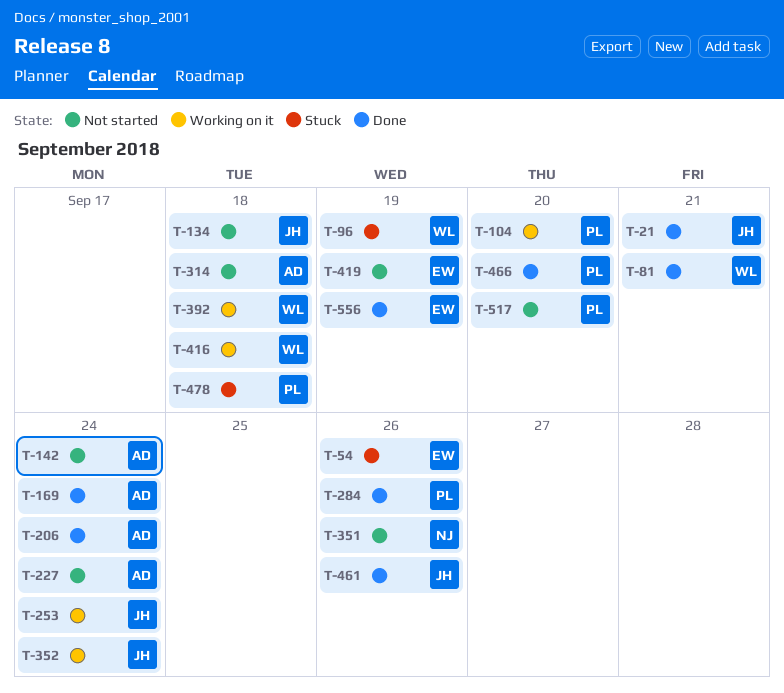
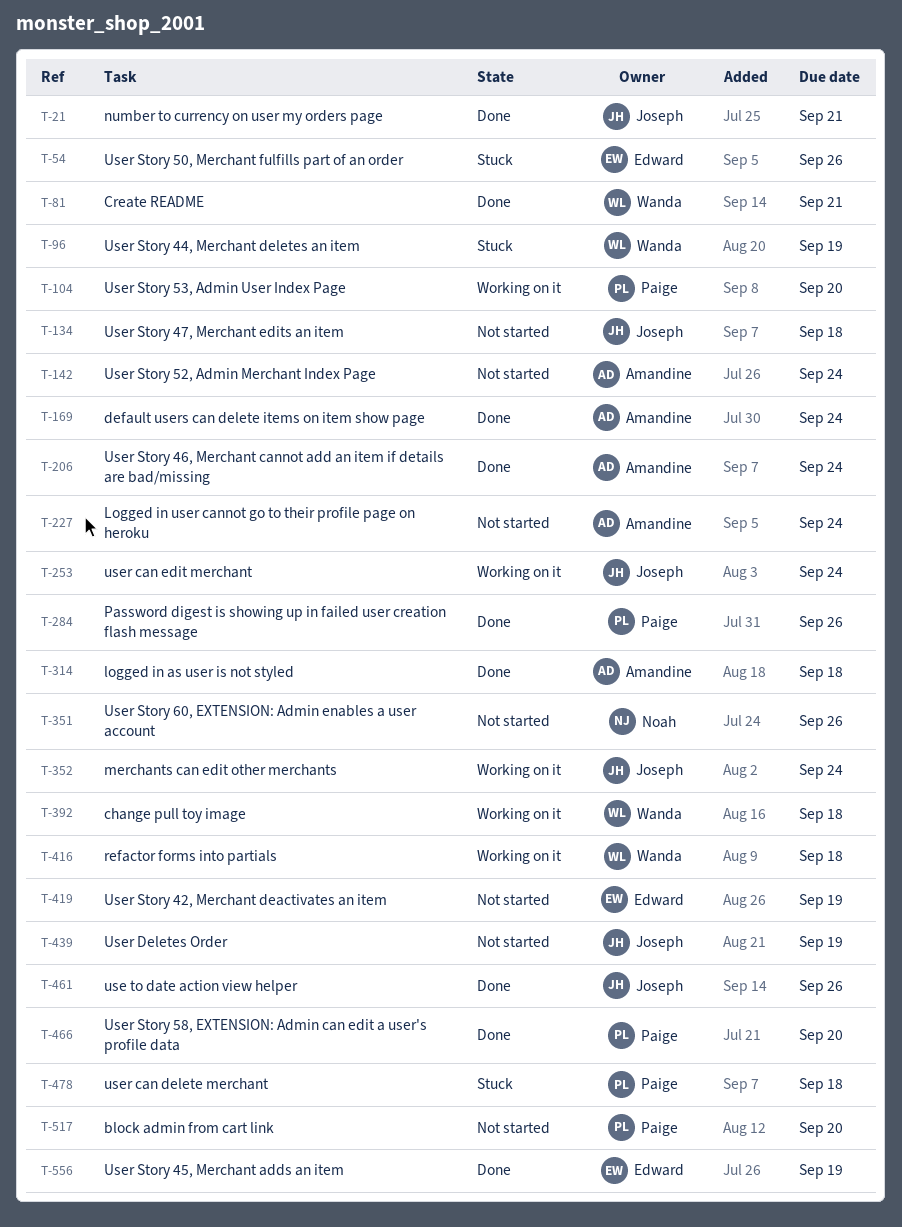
T-314, status: Not started -> Done
T-439: none -> present

